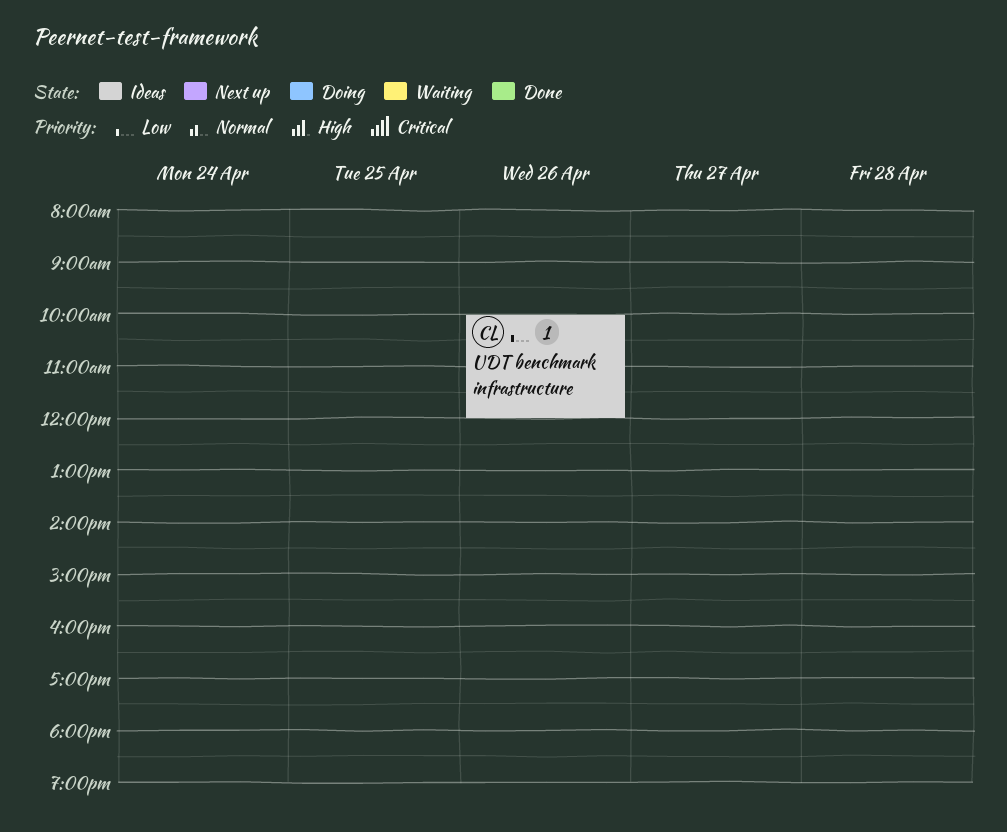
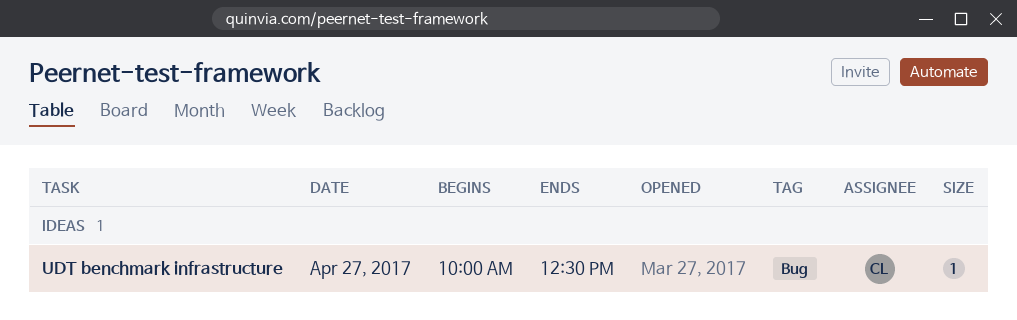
UDT benchmark infrastructure, day: Apr 26 -> Apr 27
UDT benchmark infrastructure, ends: 12:00 -> 12:30

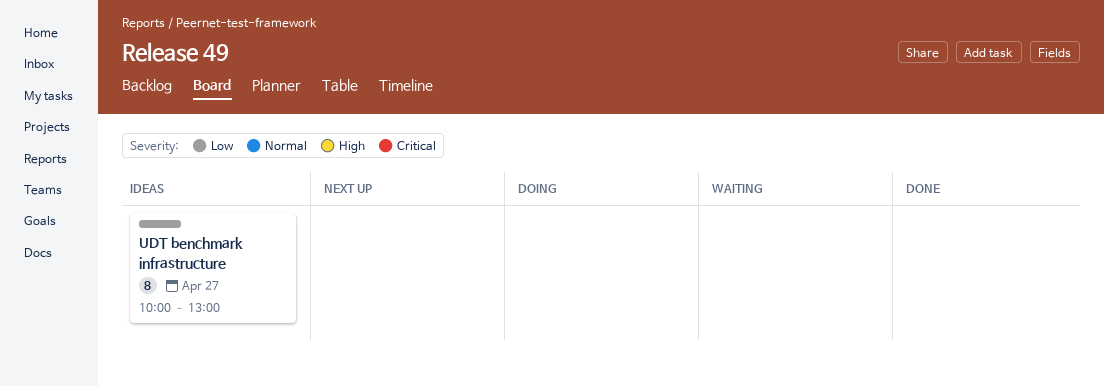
UDT benchmark infrastructure, estimate: 1 -> 8
UDT benchmark infrastructure, ends: 12:30 -> 13:00

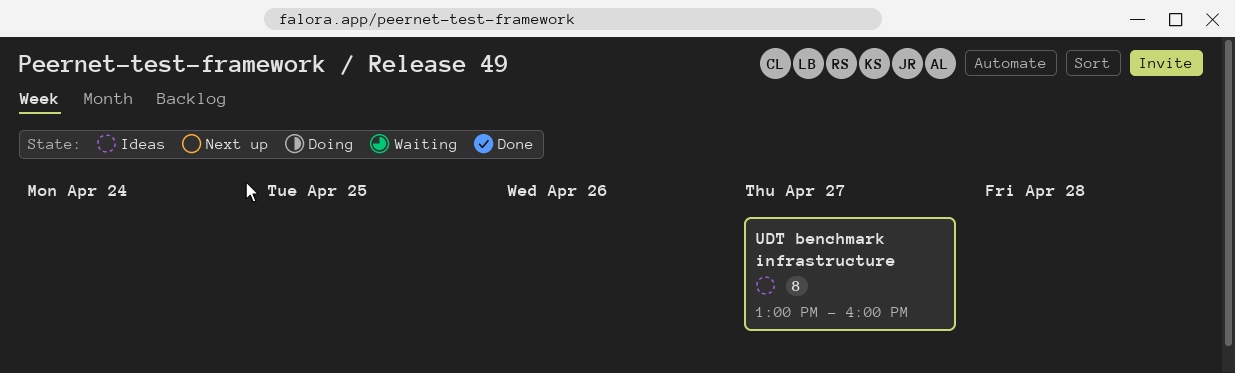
UDT benchmark infrastructure, begins: 10:00 -> 13:00
UDT benchmark infrastructure, ends: 13:00 -> 16:00

